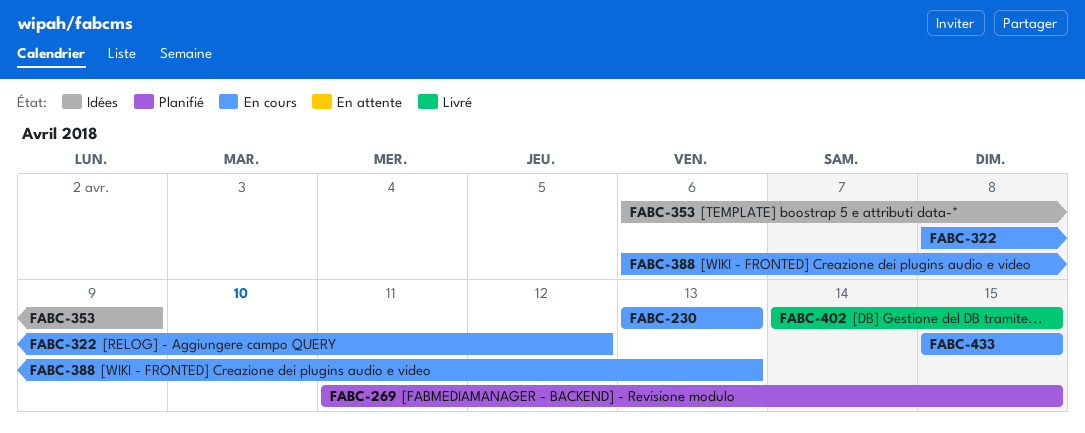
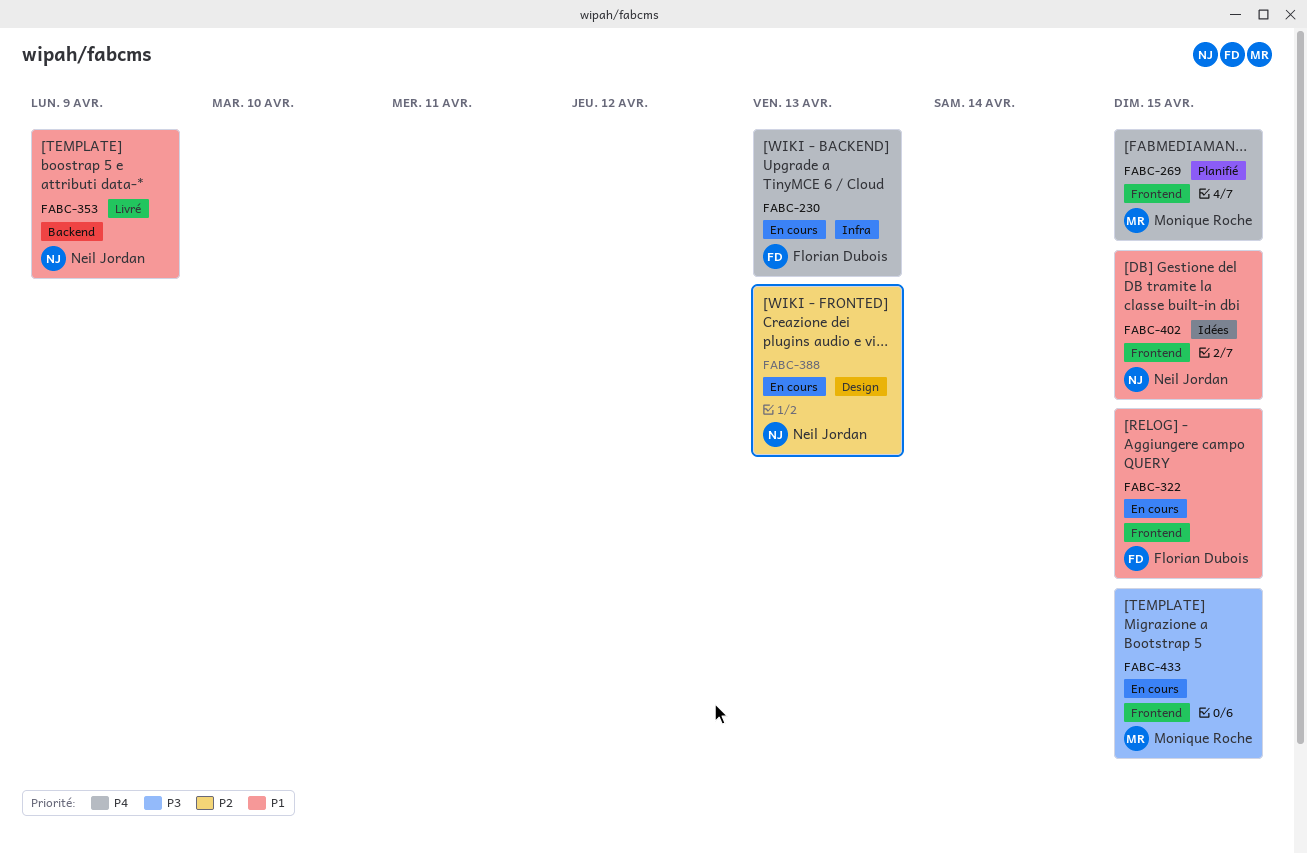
FABC-322, due: Apr 12 -> Apr 15
FABC-353, status: Idées -> Livré
FABC-402, status: Livré -> Idées

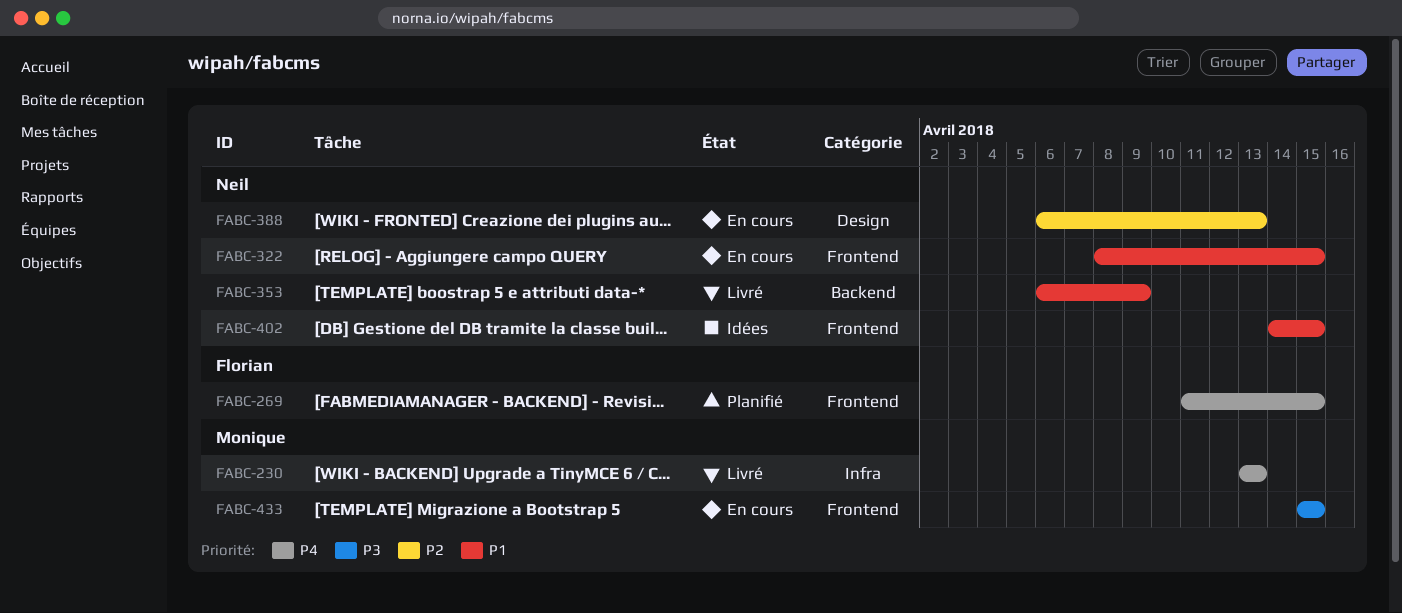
FABC-230, status: En cours -> Livré
FABC-230, owner: Florian Dubois -> Monique Roche
FABC-269, owner: Monique Roche -> Florian Dubois
FABC-322, owner: Florian Dubois -> Neil Jordan

